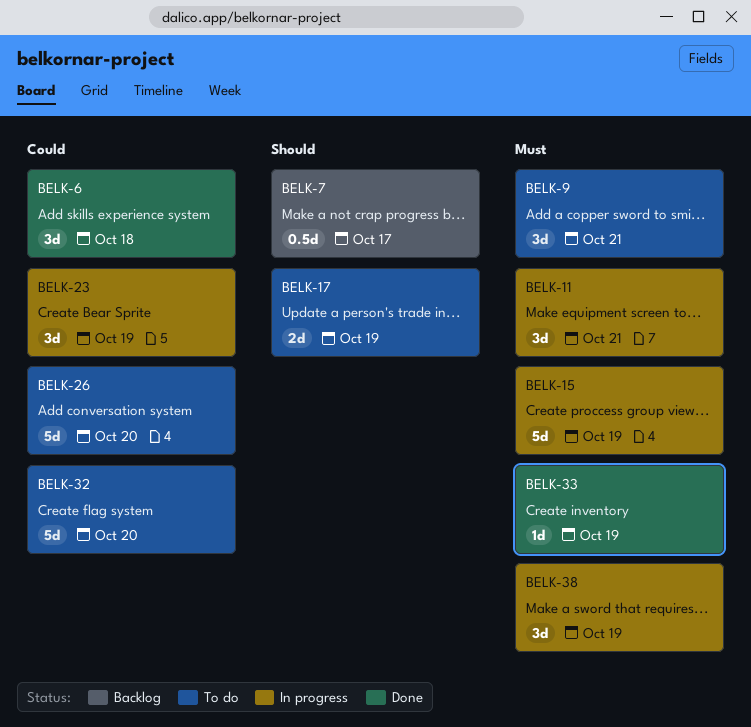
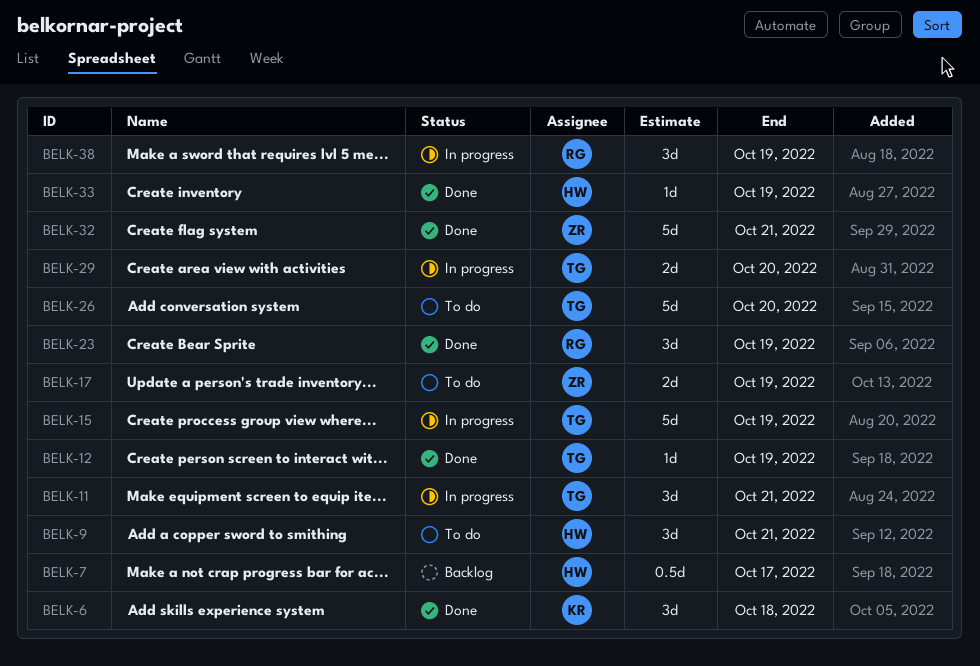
BELK-12: none -> present
BELK-23, status: In progress -> Done
BELK-29: none -> present
BELK-32, status: To do -> Done
BELK-32, due: Oct 20 -> Oct 21

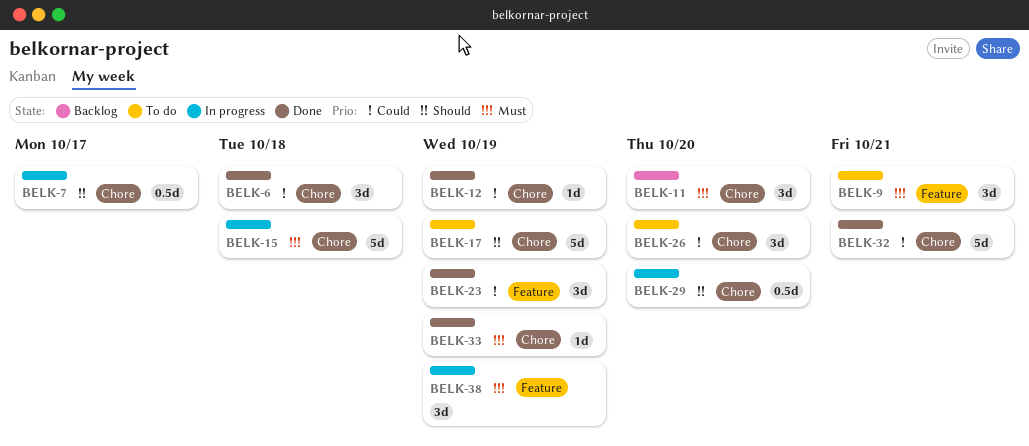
BELK-7, status: Backlog -> In progress
BELK-11, status: In progress -> Backlog
BELK-11, due: Oct 21 -> Oct 20
BELK-15, due: Oct 19 -> Oct 18
BELK-17, estimate: 2d -> 5d
BELK-26, estimate: 5d -> 3d
BELK-29, estimate: 2d -> 0.5d

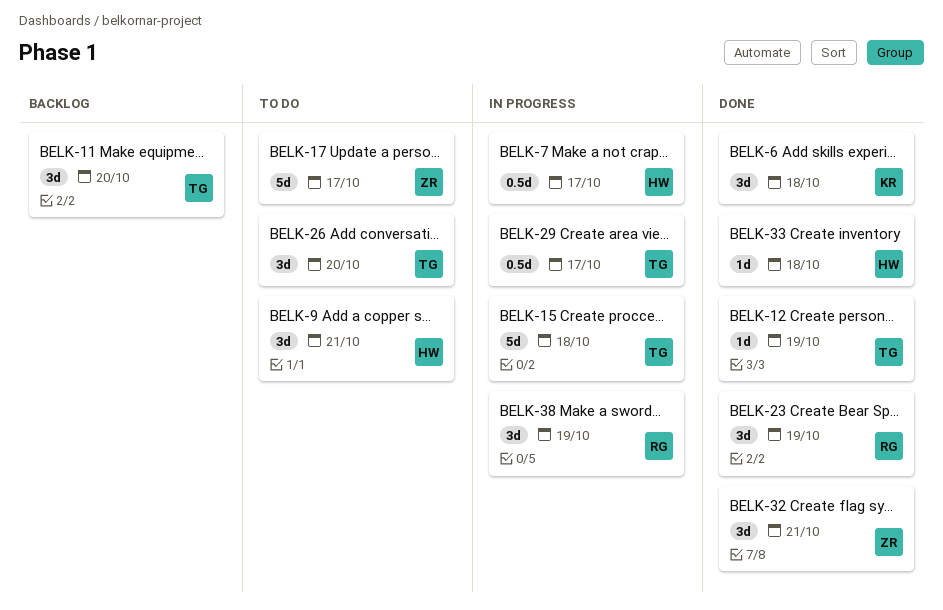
BELK-17, due: Oct 19 -> Oct 17
BELK-29, due: Oct 20 -> Oct 17
BELK-32, estimate: 5d -> 3d
BELK-33, due: Oct 19 -> Oct 18

